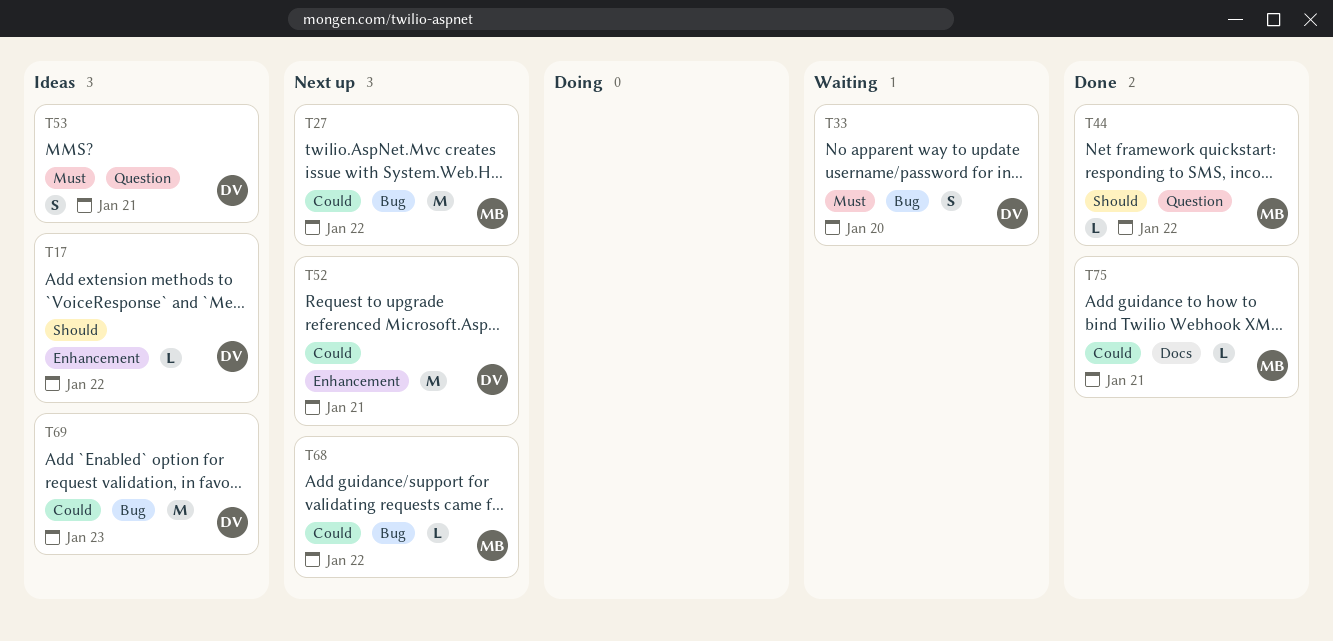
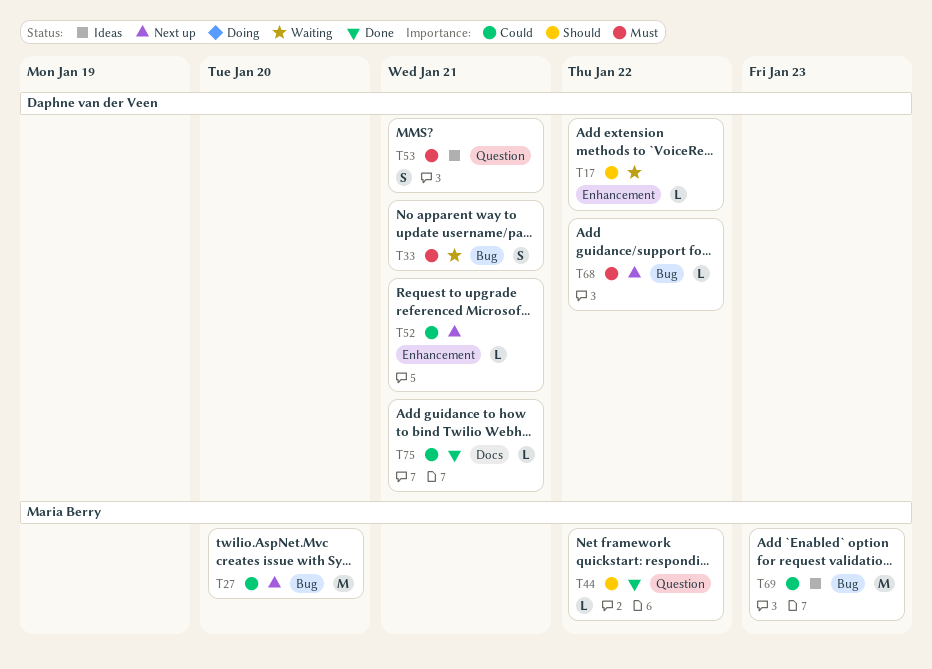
T17, status: Ideas -> Waiting
T27, due: Jan 22 -> Jan 20
T33, due: Jan 20 -> Jan 21
T52, estimate: M -> L
T68, owner: Maria Berry -> Daphne van der Veen
T68, priority: Could -> Must
T69, owner: Daphne van der Veen -> Maria Berry
T75, owner: Maria Berry -> Daphne van der Veen

